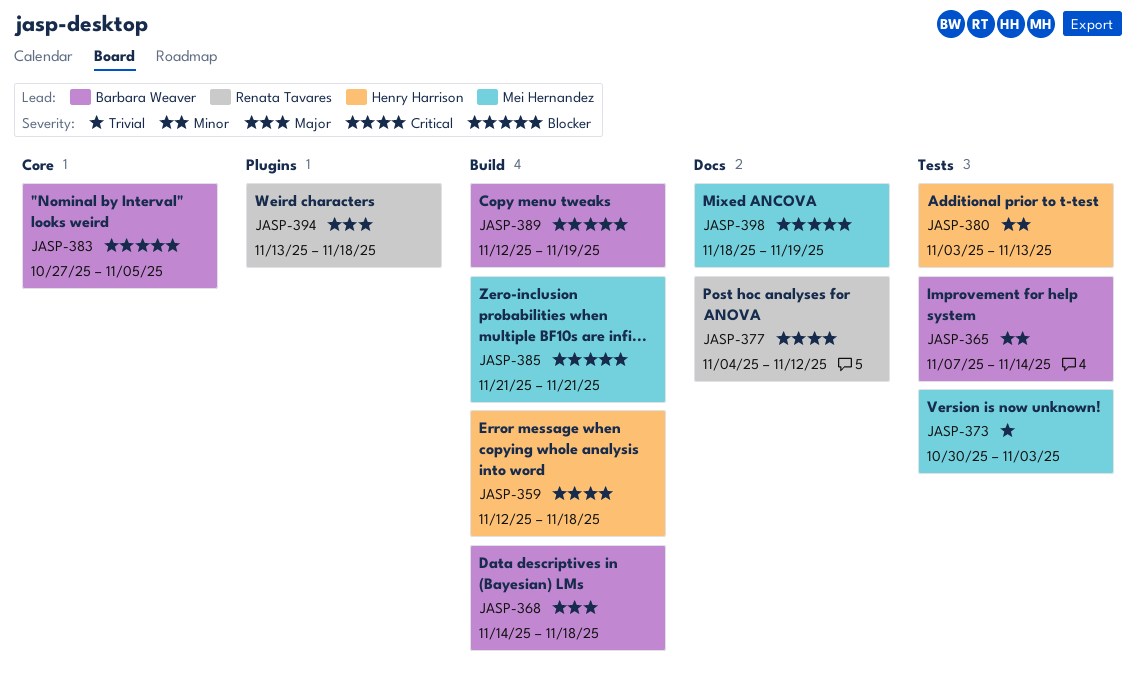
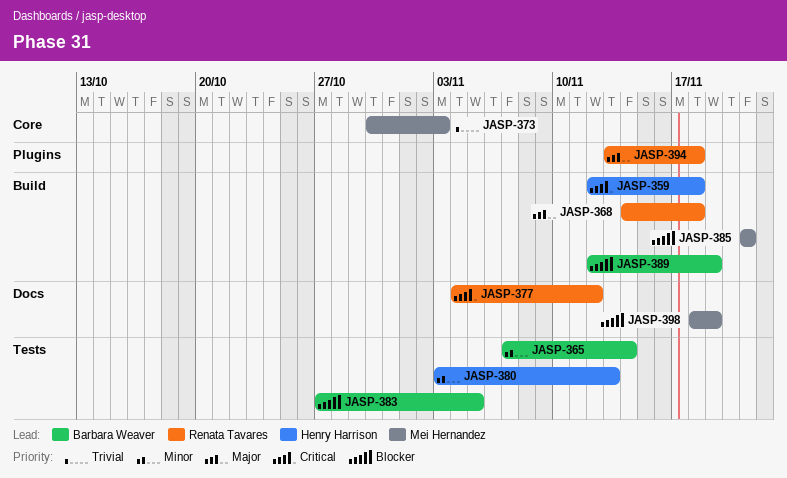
JASP-368, owner: Barbara Weaver -> Renata Tavares
JASP-373, label: Tests -> Core
JASP-383, label: Core -> Tests

